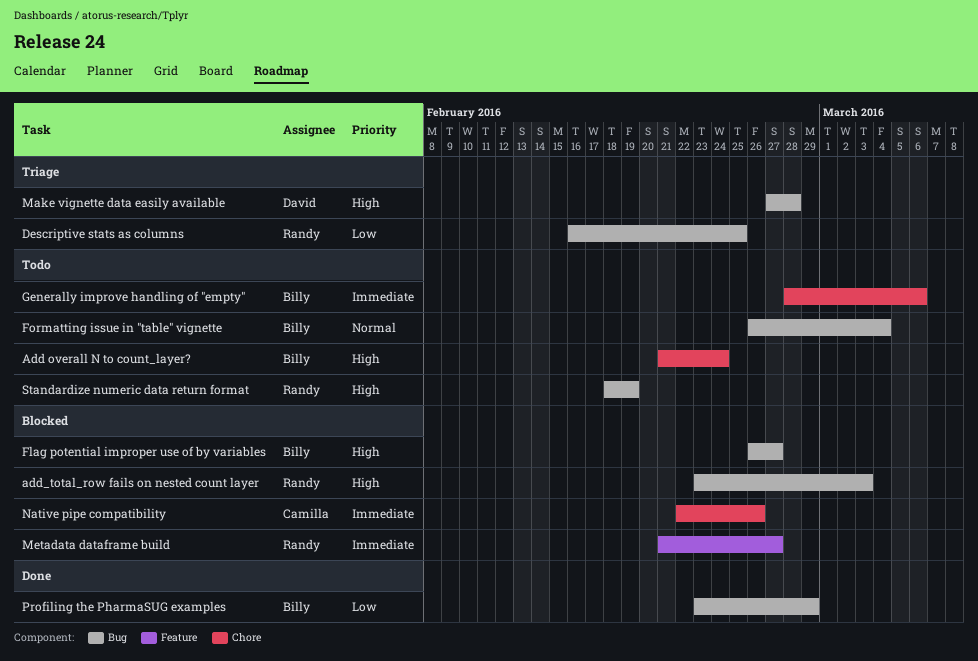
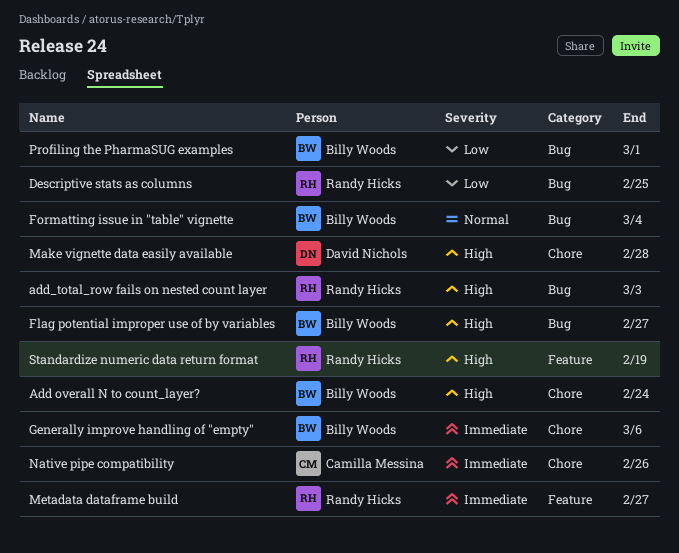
Make vignette data easily available, label: Bug -> Chore
Profiling the PharmaSUG examples, due: Feb 29 -> Mar 1
Standardize numeric data return format, label: Bug -> Feature

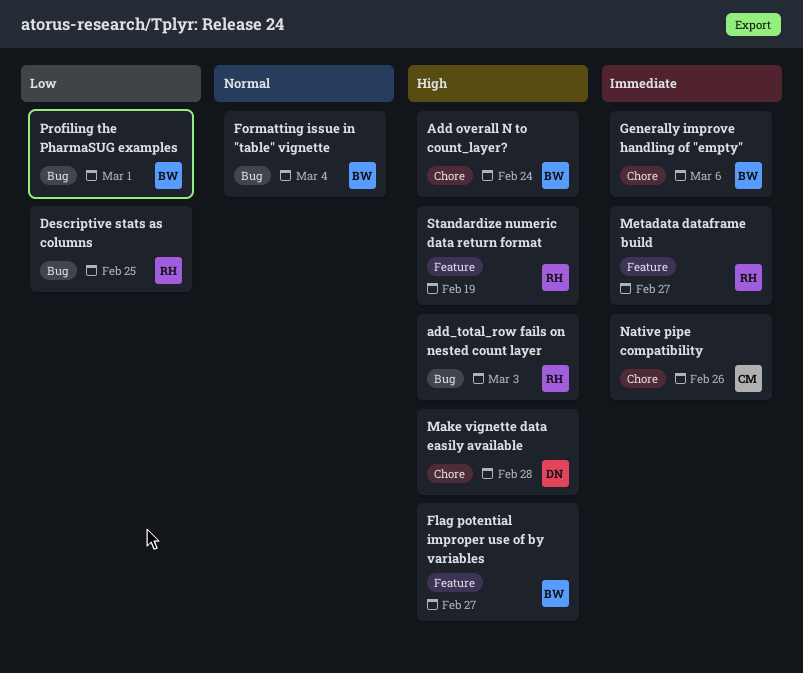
Flag potential improper use of by variables, label: Bug -> Feature

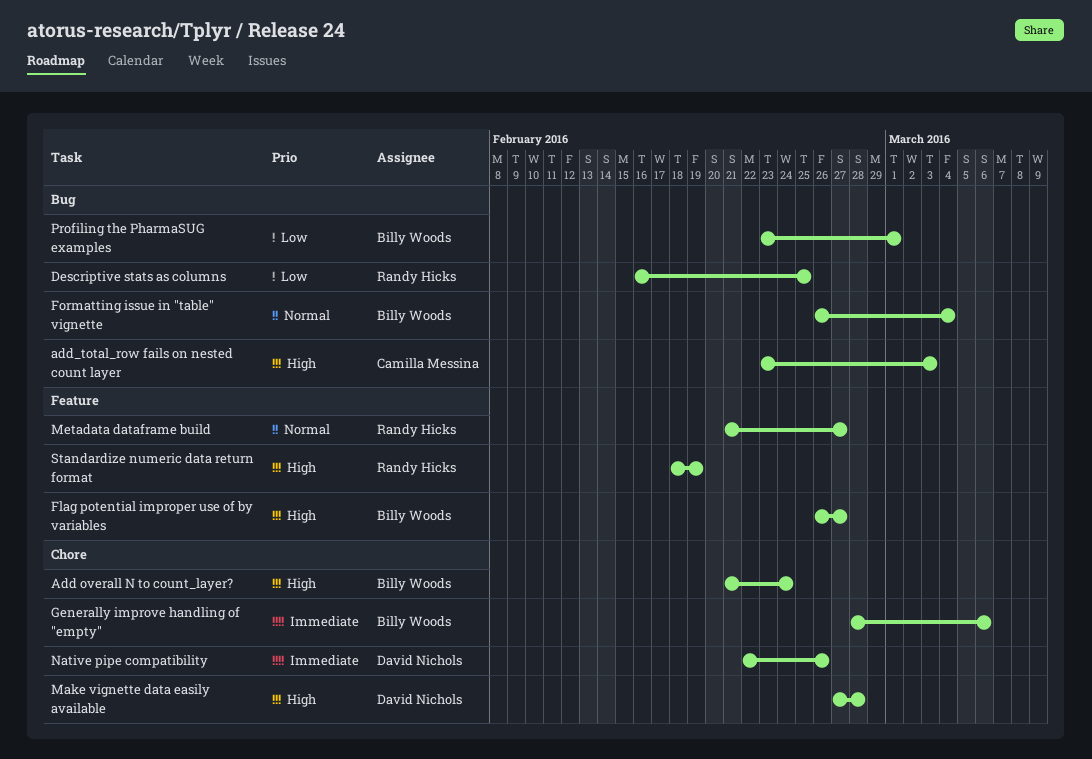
add_total_row fails on nested count layer, owner: Randy Hicks -> Camilla Messina
Metadata dataframe build, priority: Immediate -> Normal
Native pipe compatibility, owner: Camilla Messina -> David Nichols

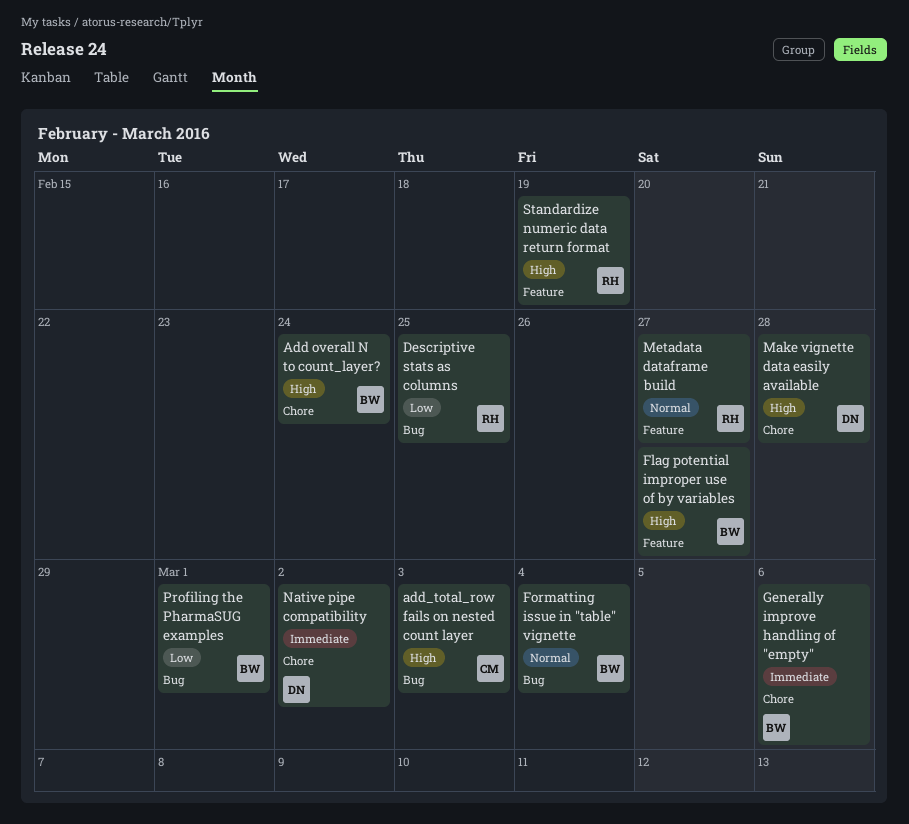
Native pipe compatibility, due: Feb 26 -> Mar 2

